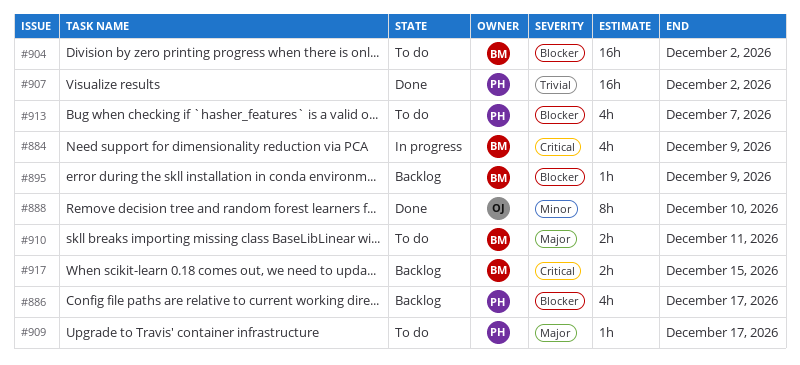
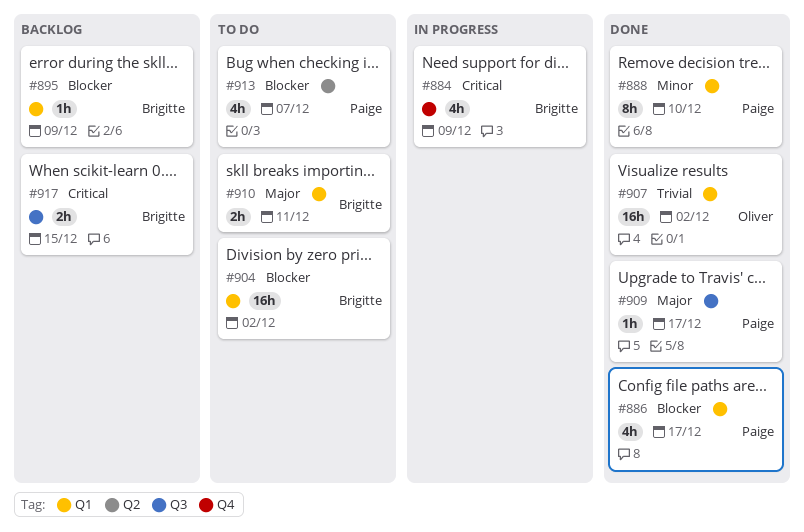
#886, status: Backlog -> Done
#888, owner: Oliver -> Paige
#907, owner: Paige -> Oliver
#909, status: To do -> Done

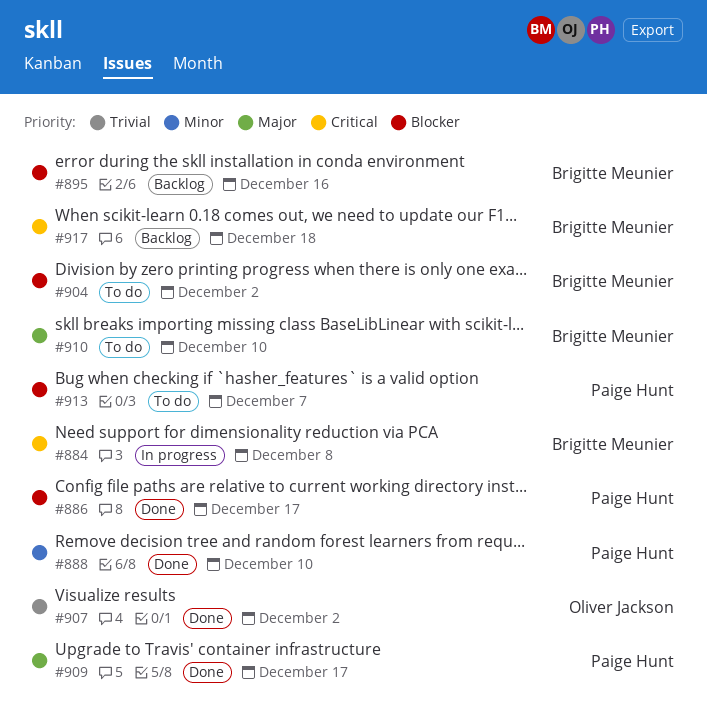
#884, due: Dec 9 -> Dec 8
#895, due: Dec 9 -> Dec 16
#910, due: Dec 11 -> Dec 10
#917, due: Dec 15 -> Dec 18

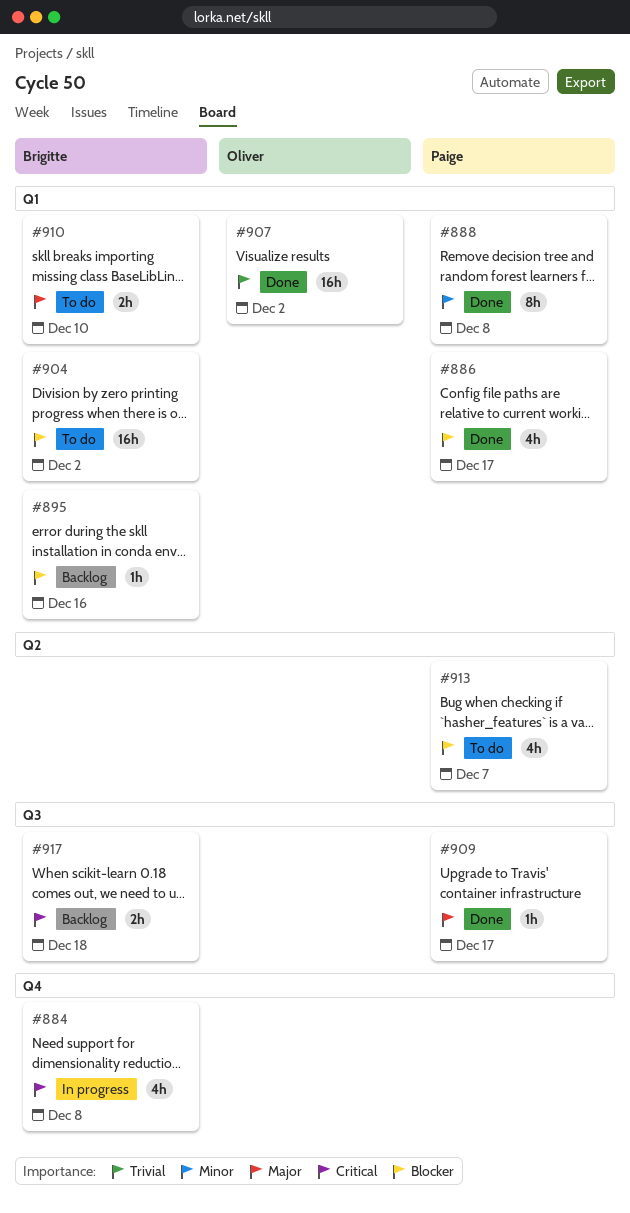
#888, due: Dec 10 -> Dec 8

